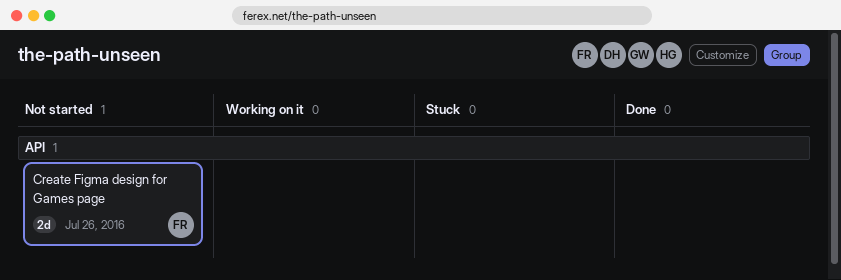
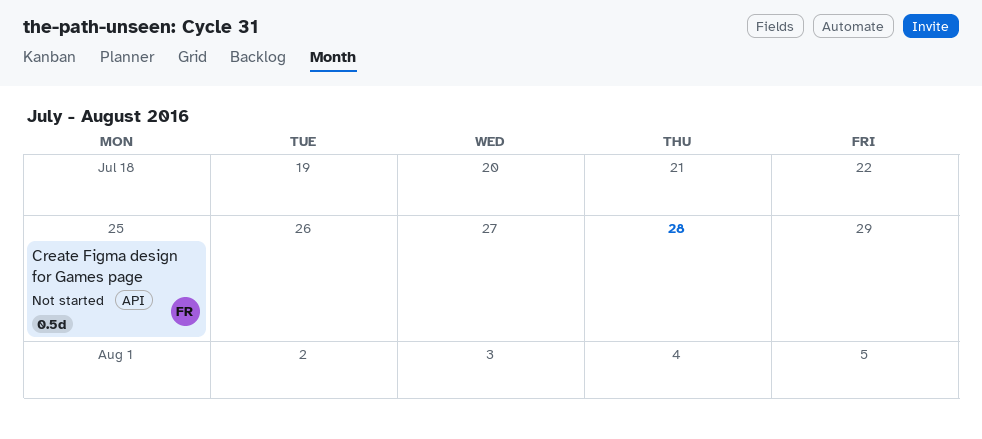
Create Figma design for Games page, estimate: 2d -> 0.5d
Create Figma design for Games page, due: Jul 26 -> Jul 25

